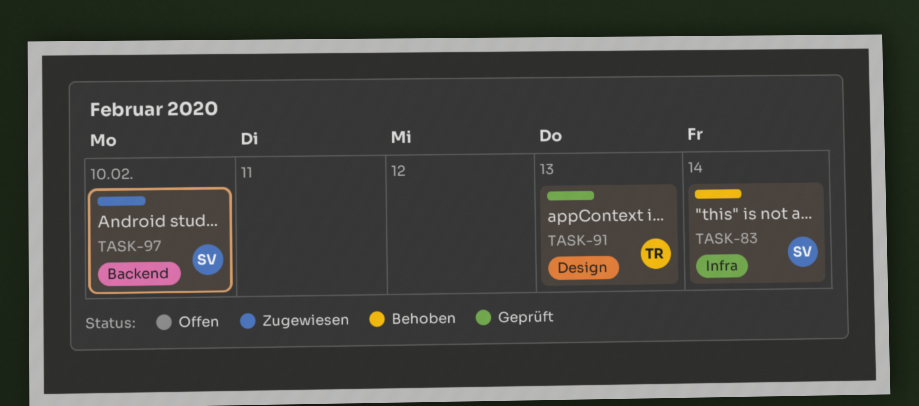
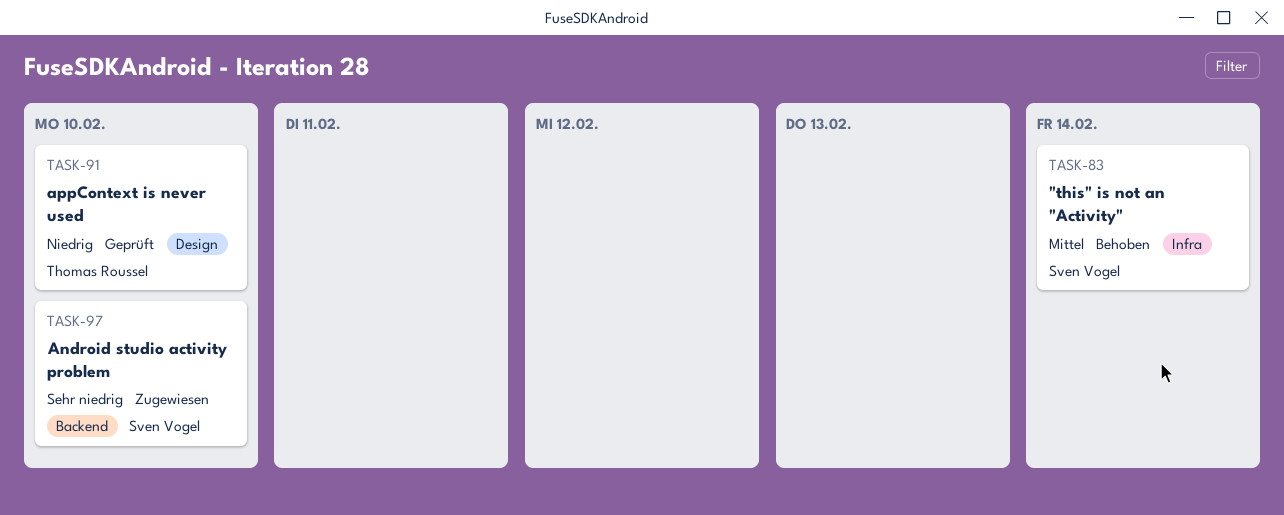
TASK-91, due: Feb 13 -> Feb 10

